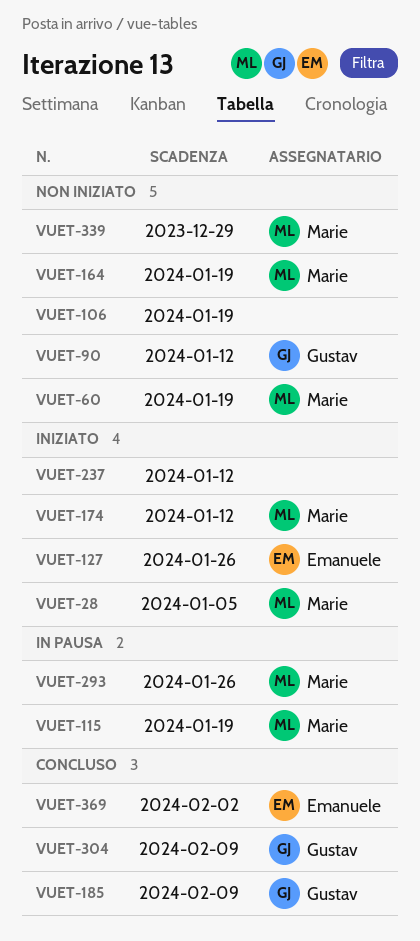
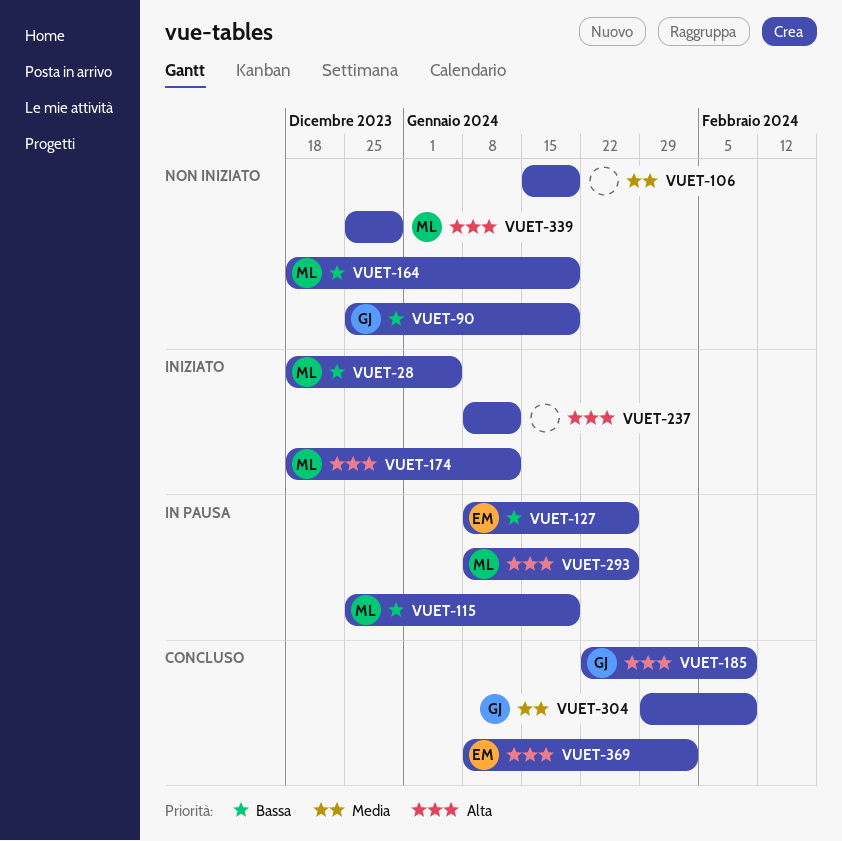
VUET-60: present -> none
VUET-90, due: Jan 12 -> Jan 19
VUET-127, status: Iniziato -> In pausa

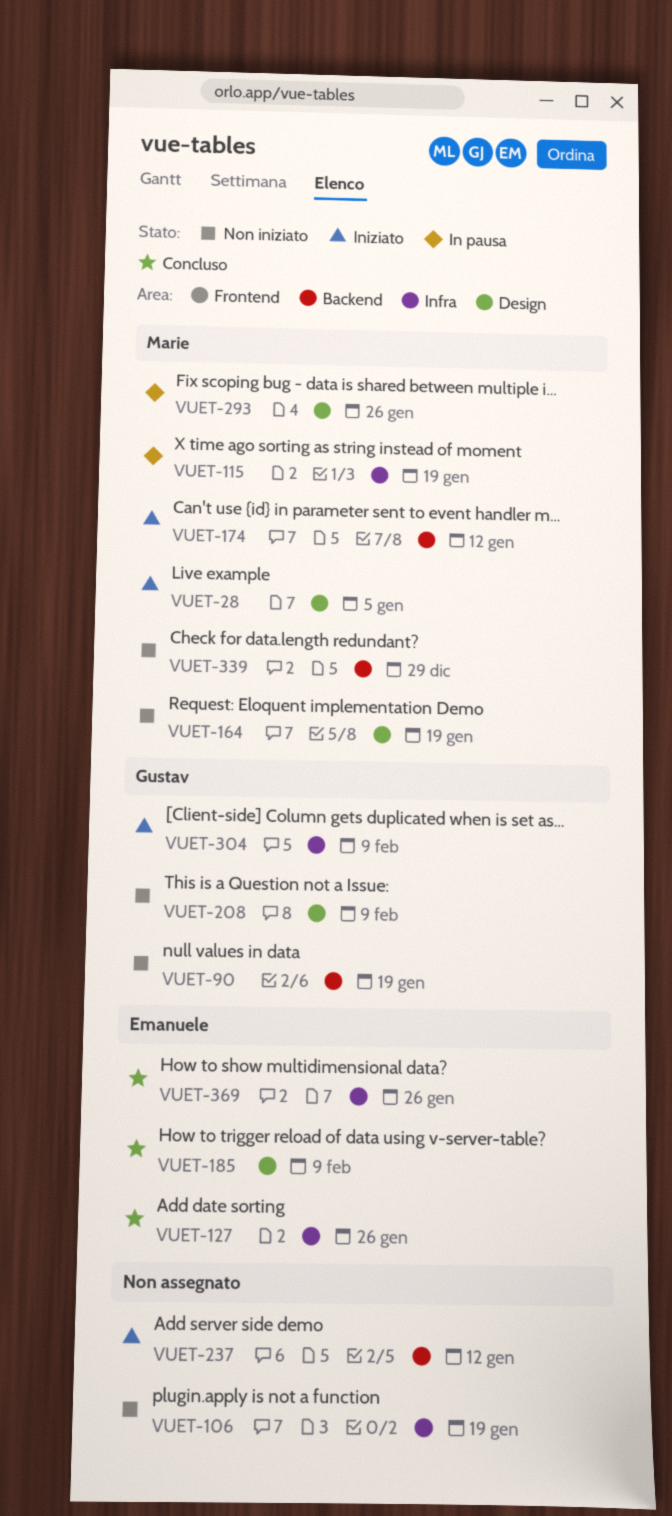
VUET-127, status: In pausa -> Concluso
VUET-185, owner: Gustav -> Emanuele
VUET-208: none -> present
VUET-304, status: Concluso -> Iniziato
VUET-369, due: Feb 2 -> Jan 26

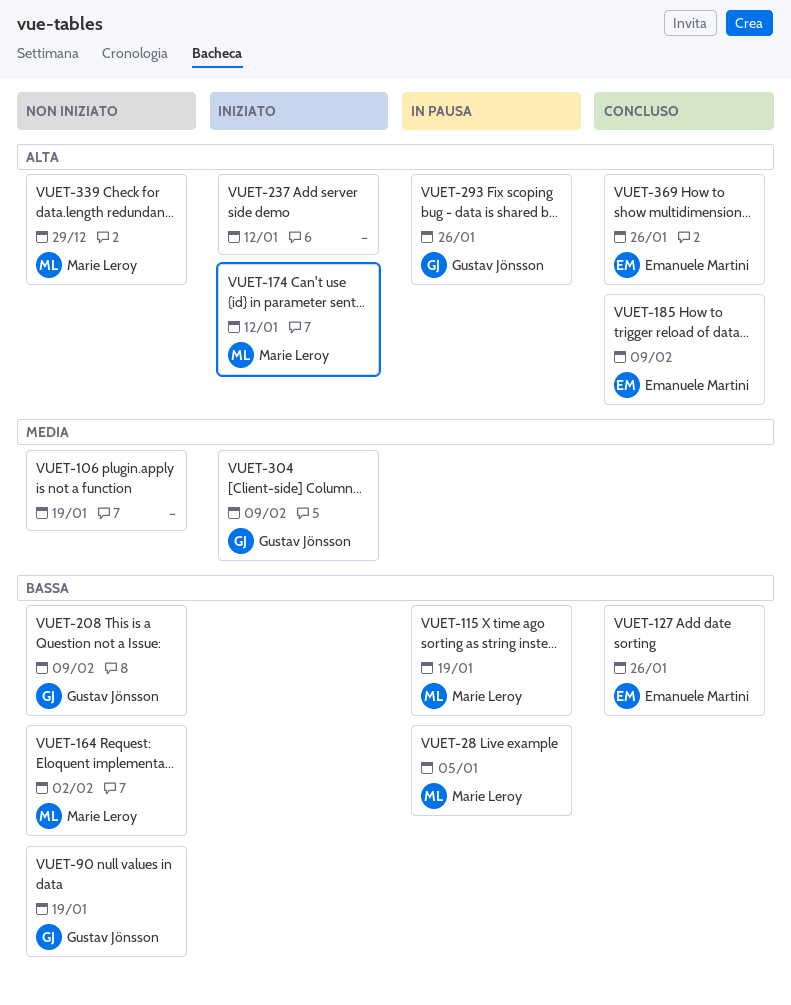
VUET-28, status: Iniziato -> In pausa
VUET-164, due: Jan 19 -> Feb 2
VUET-293, owner: Marie Leroy -> Gustav Jönsson

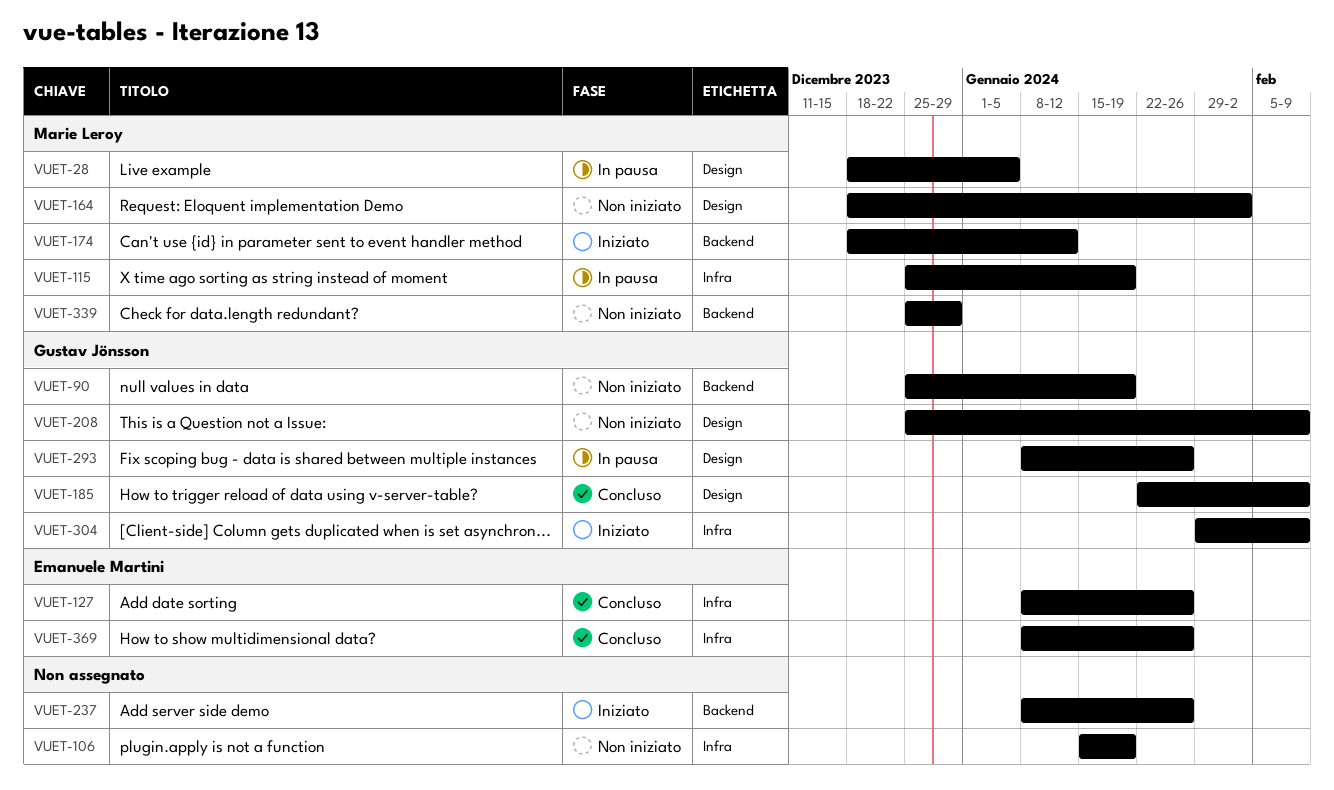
VUET-185, owner: Emanuele Martini -> Gustav Jönsson
VUET-237, due: Jan 12 -> Jan 26

